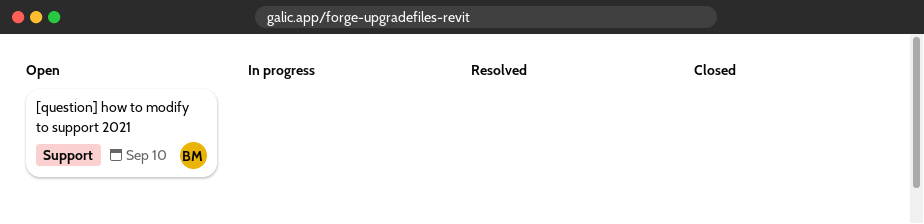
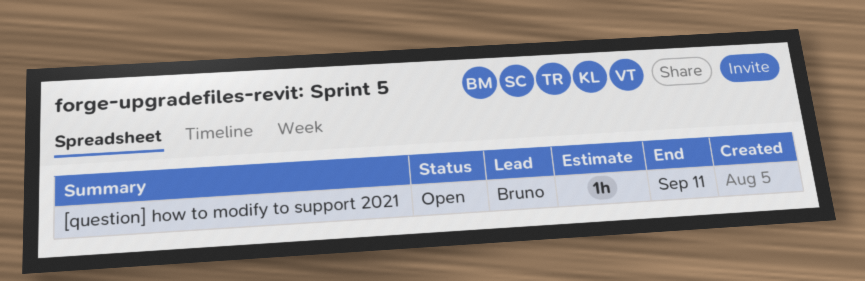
[question] how to modify to support 2021, due: Sep 10 -> Sep 11

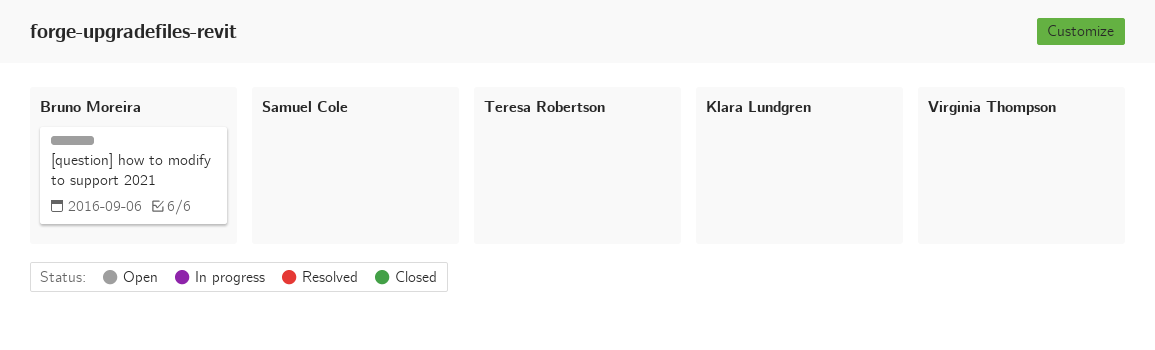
[question] how to modify to support 2021, due: Sep 11 -> Sep 6

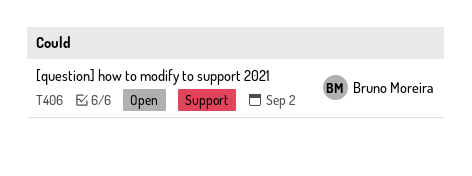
[question] how to modify to support 2021, due: Sep 6 -> Sep 2

